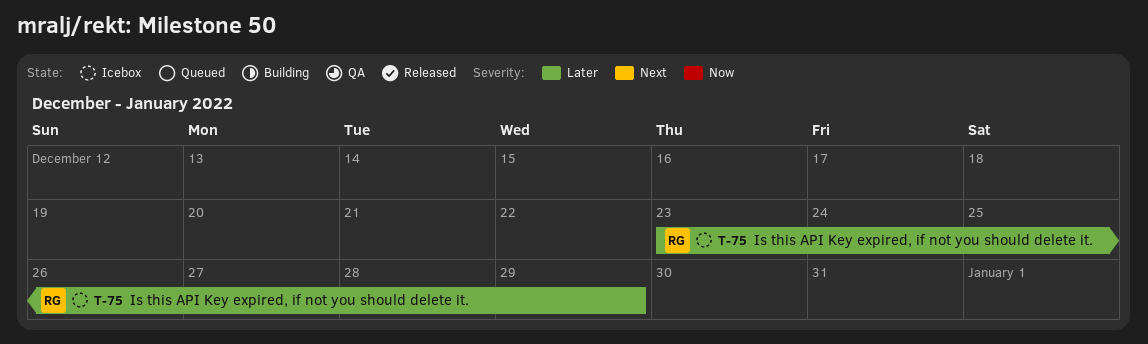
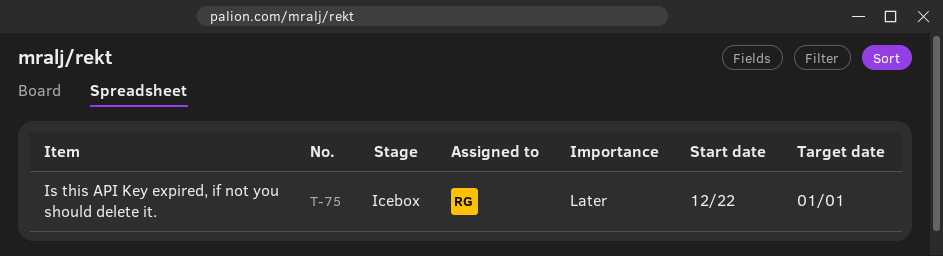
T-75, start: Dec 23 -> Dec 22
T-75, due: Dec 29 -> Jan 1

